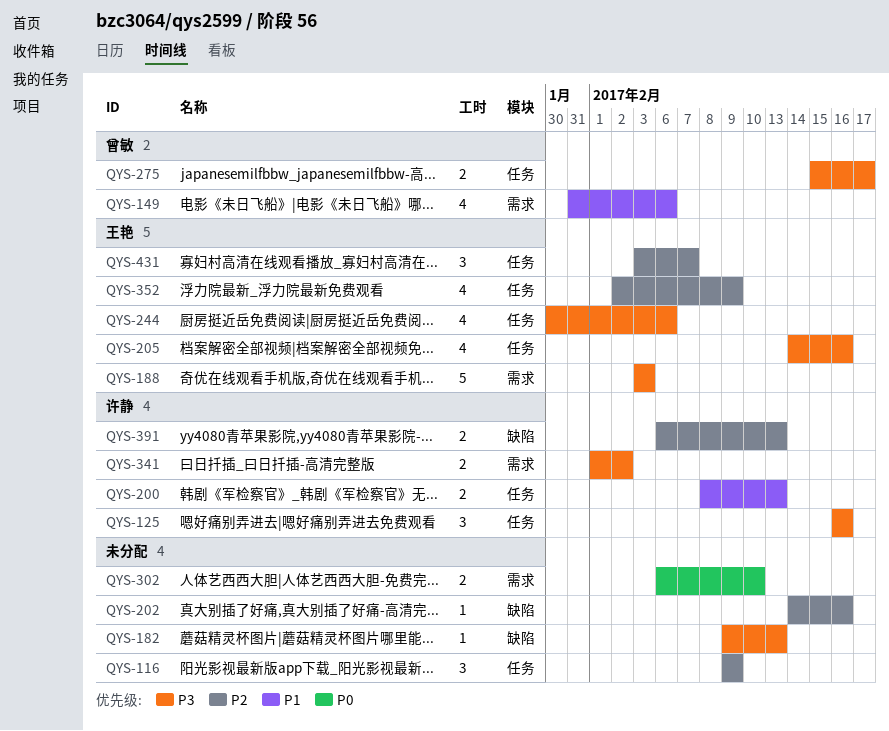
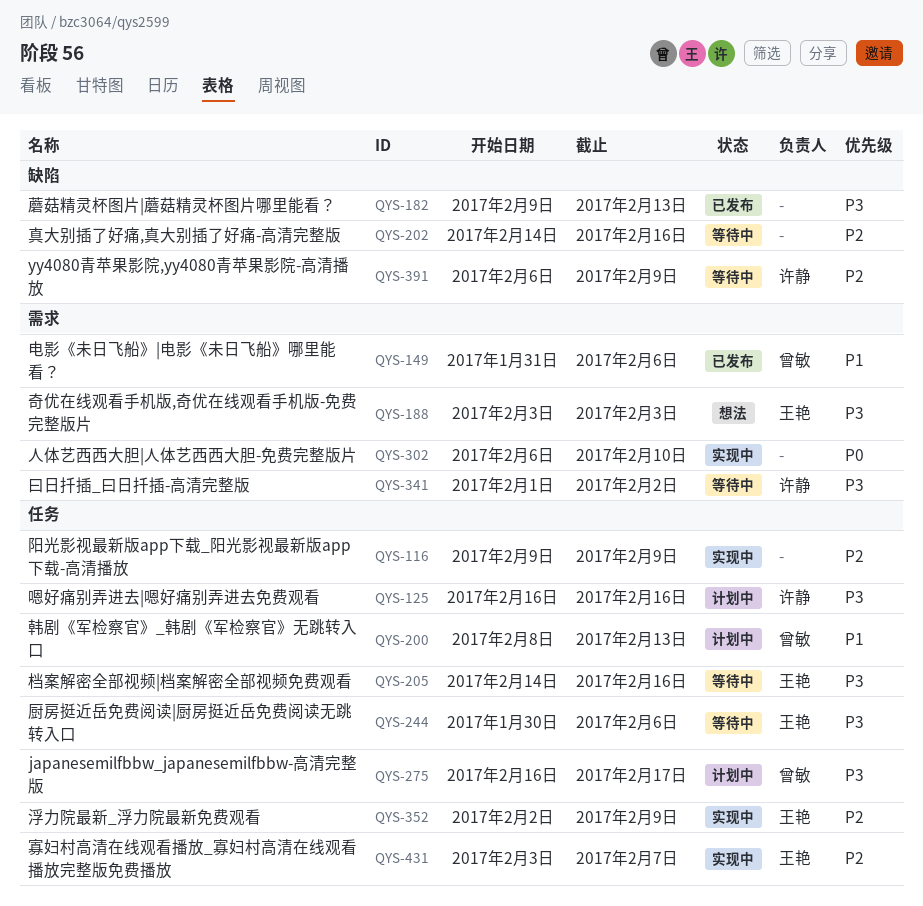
QYS-200, owner: 许静 -> 曾敏
QYS-275, start: Feb 15 -> Feb 16
QYS-391, due: Feb 13 -> Feb 9

